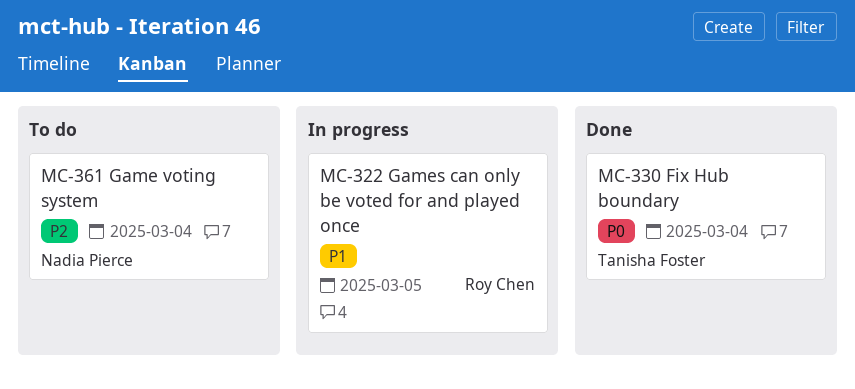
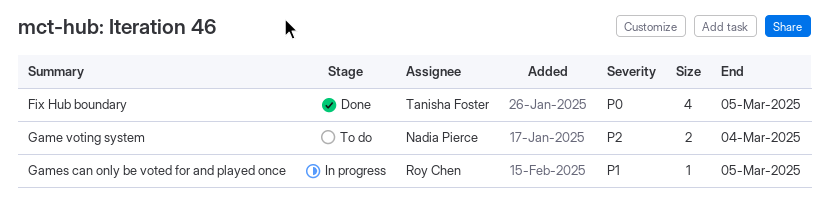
Fix Hub boundary, due: Mar 4 -> Mar 5

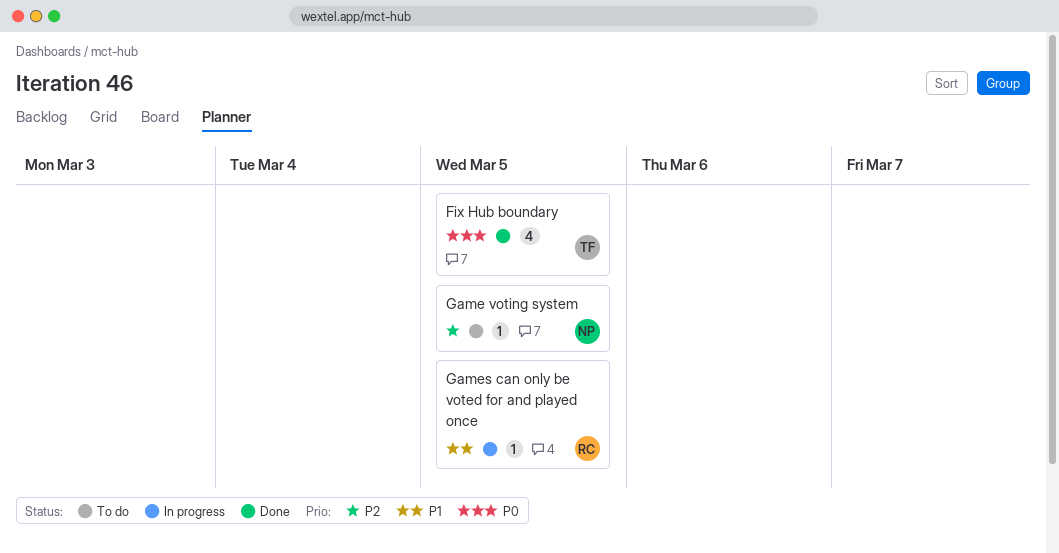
Game voting system, estimate: 2 -> 1
Game voting system, due: Mar 4 -> Mar 5

